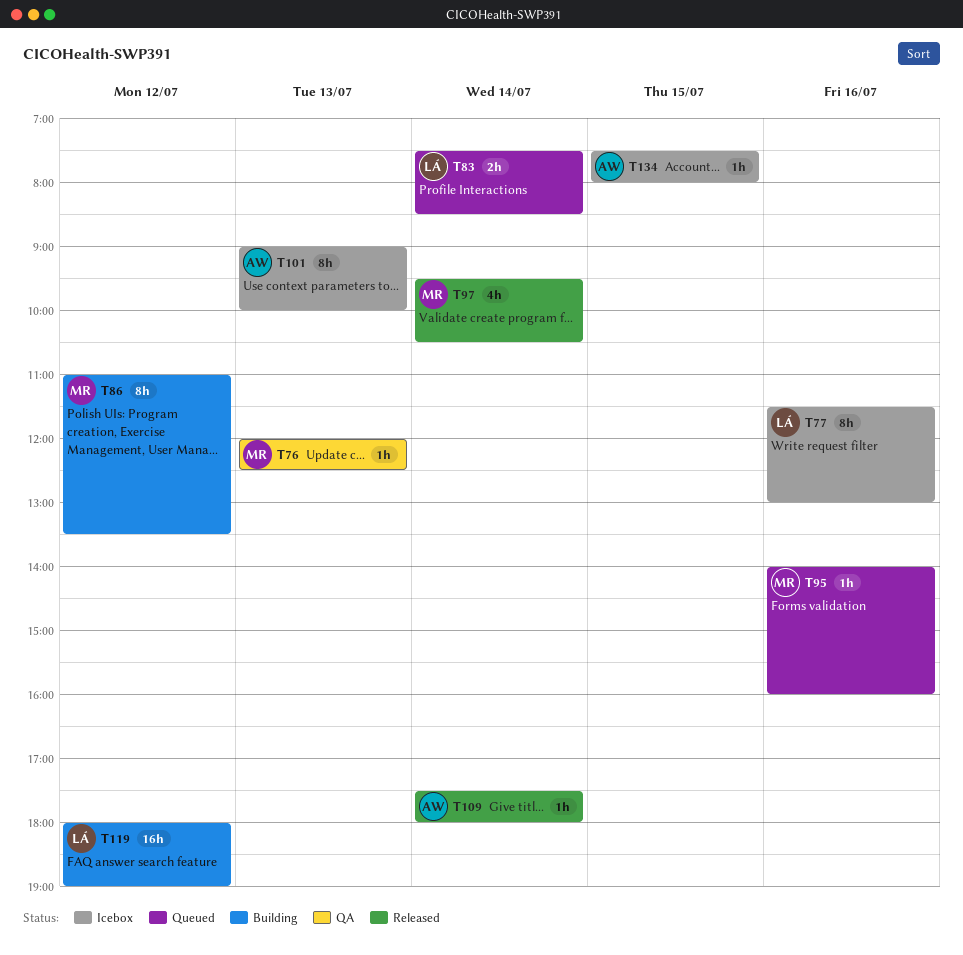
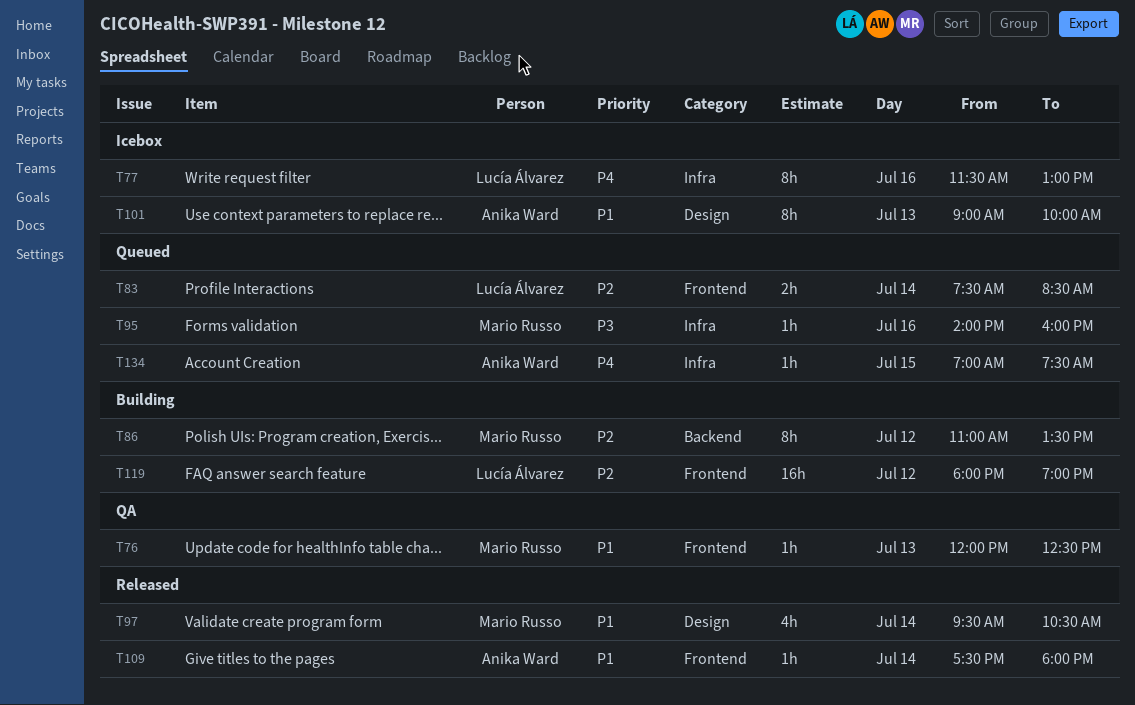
T134, status: Icebox -> Queued
T134, begins: 07:30 -> 07:00
T134, ends: 08:00 -> 07:30

